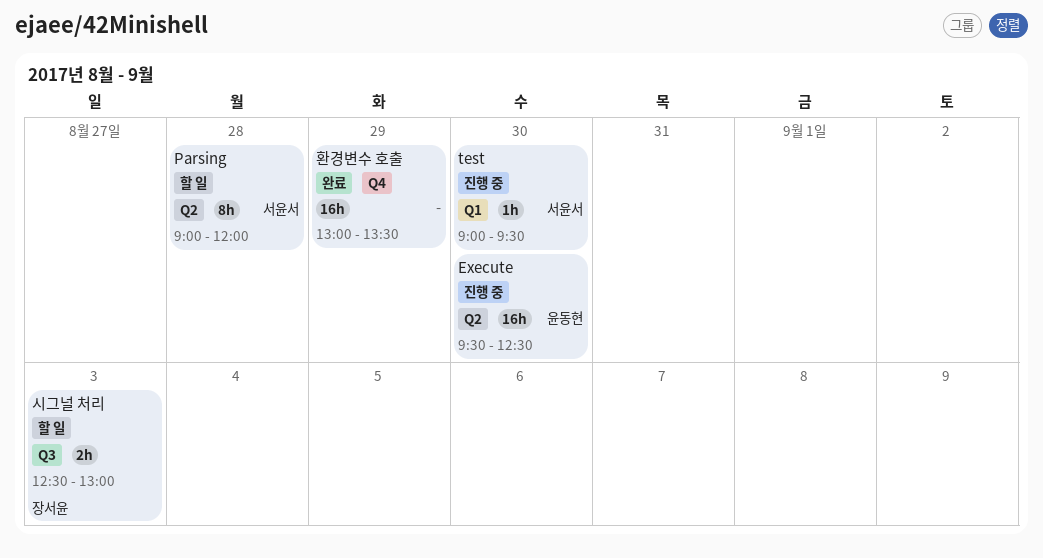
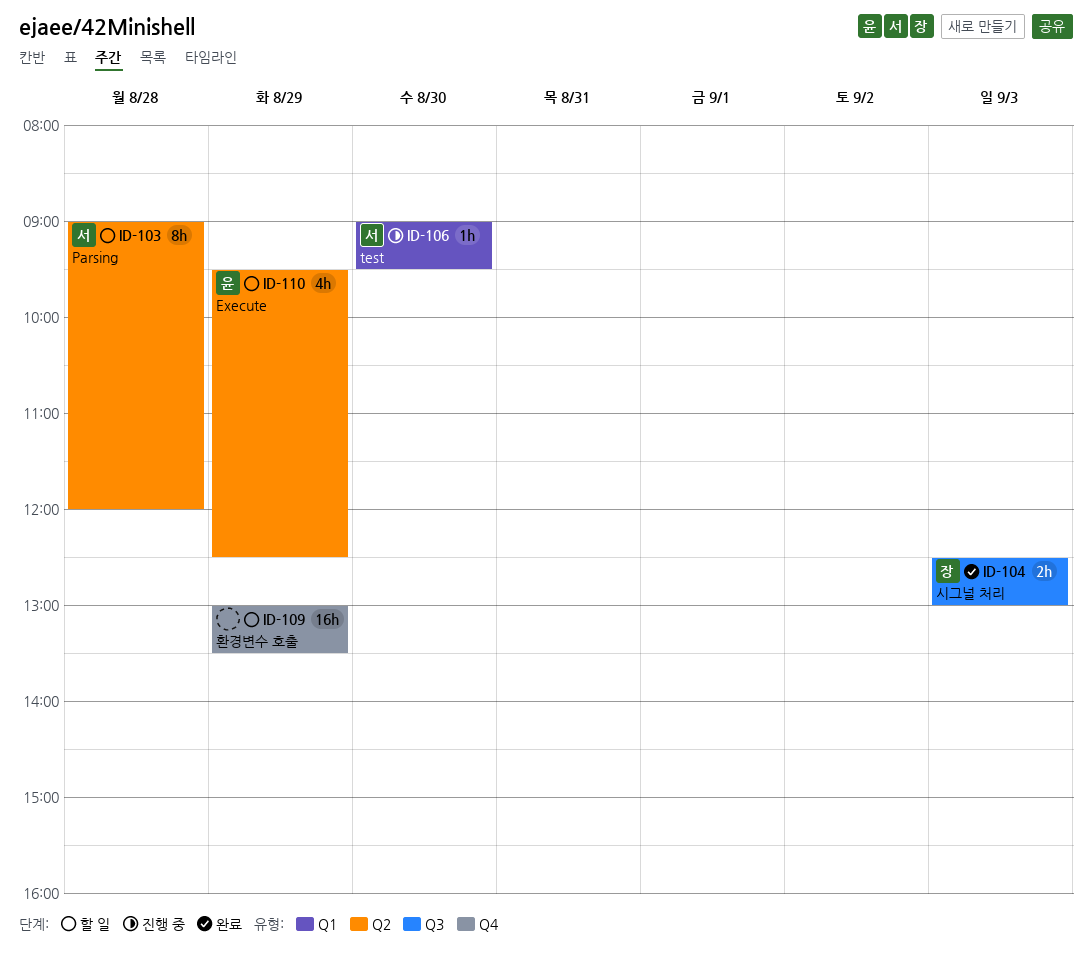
Execute, status: 진행 중 -> 할 일
Execute, estimate: 16h -> 4h
Execute, day: Aug 30 -> Aug 29
시그널 처리, status: 할 일 -> 완료
환경변수 호출, status: 완료 -> 할 일

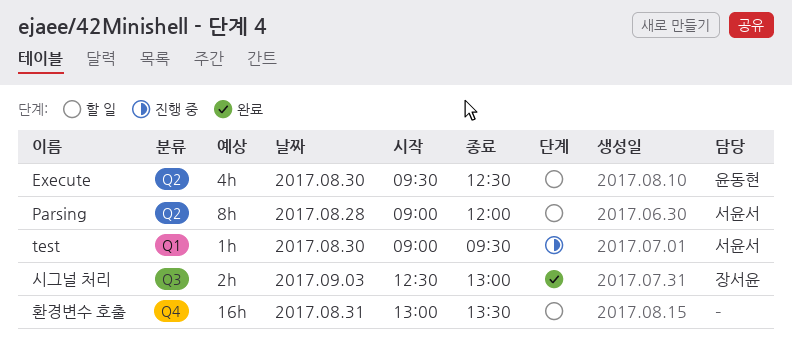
Execute, day: Aug 29 -> Aug 30
환경변수 호출, day: Aug 29 -> Aug 31

